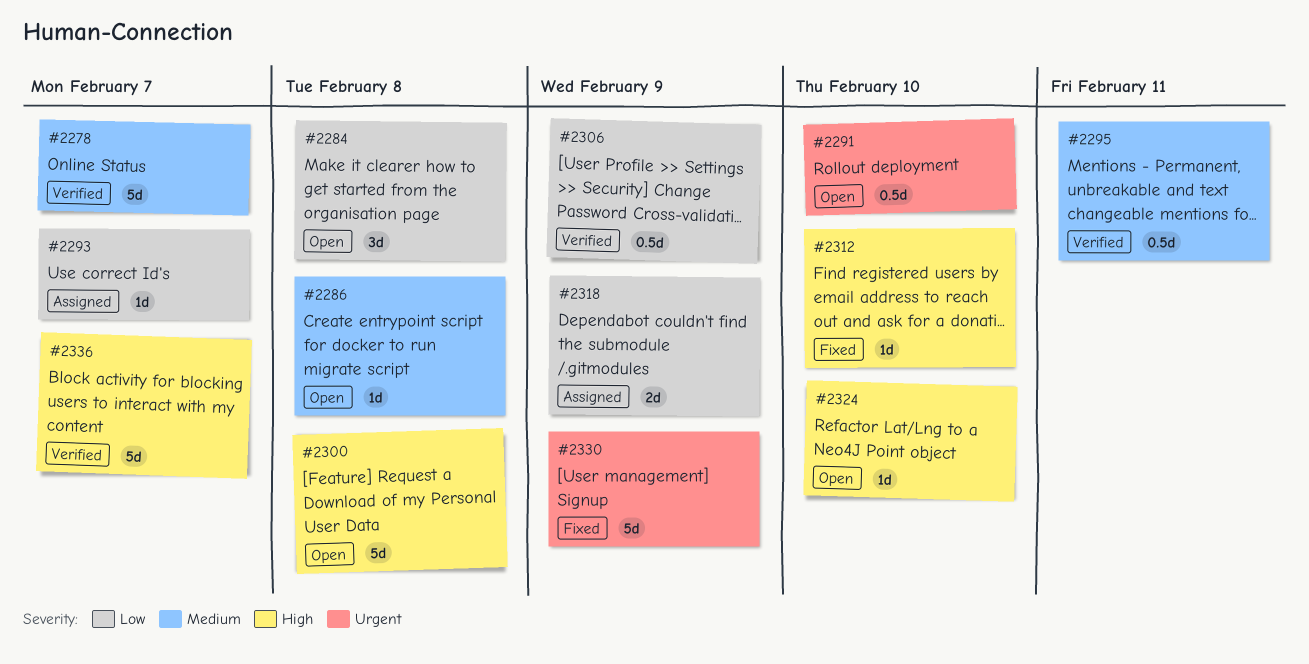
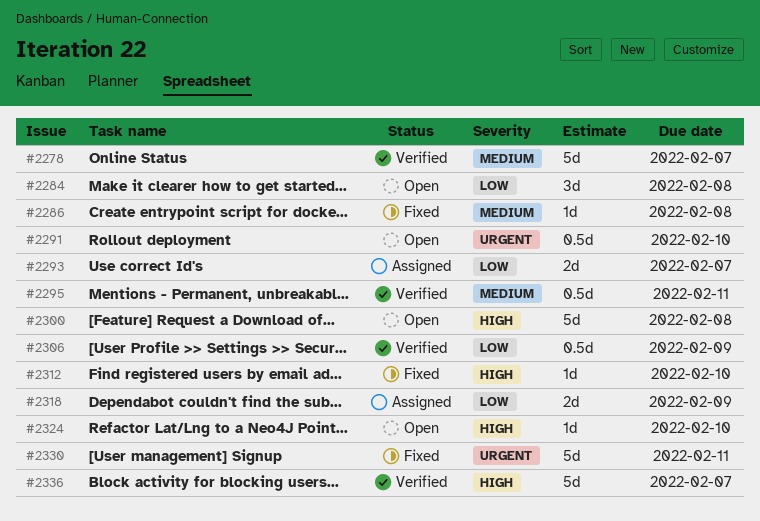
#2286, status: Open -> Fixed
#2293, estimate: 1d -> 2d
#2330, due: Feb 9 -> Feb 11

